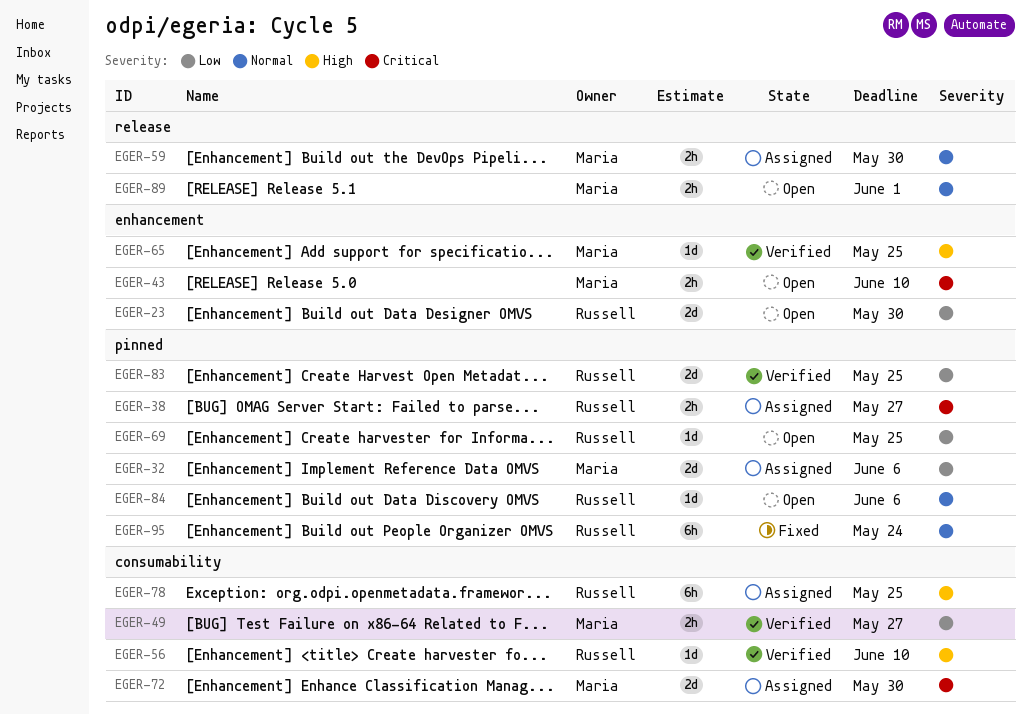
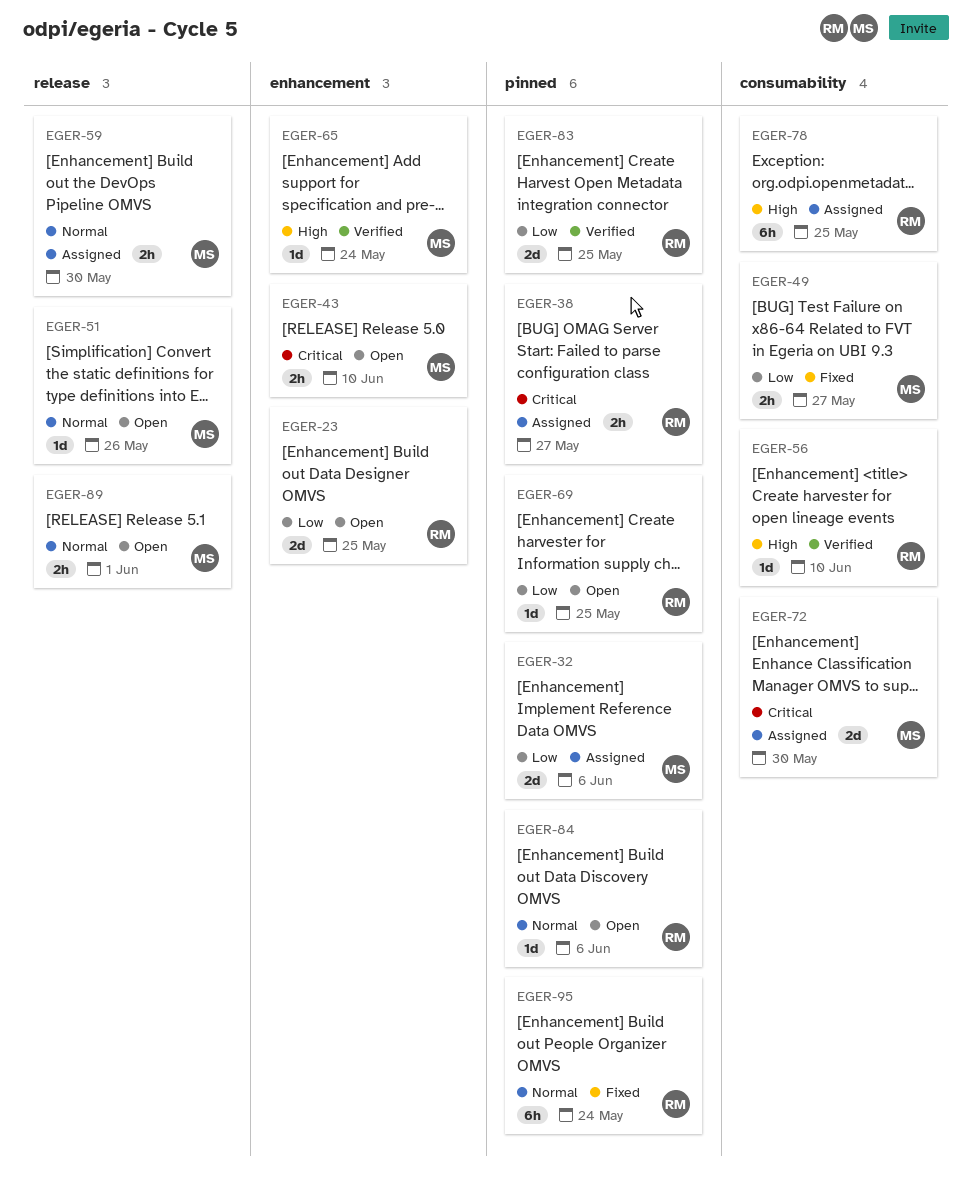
EGER-23, due: May 30 -> May 25
EGER-49, status: Verified -> Fixed
EGER-51: none -> present
EGER-65, due: May 25 -> May 24

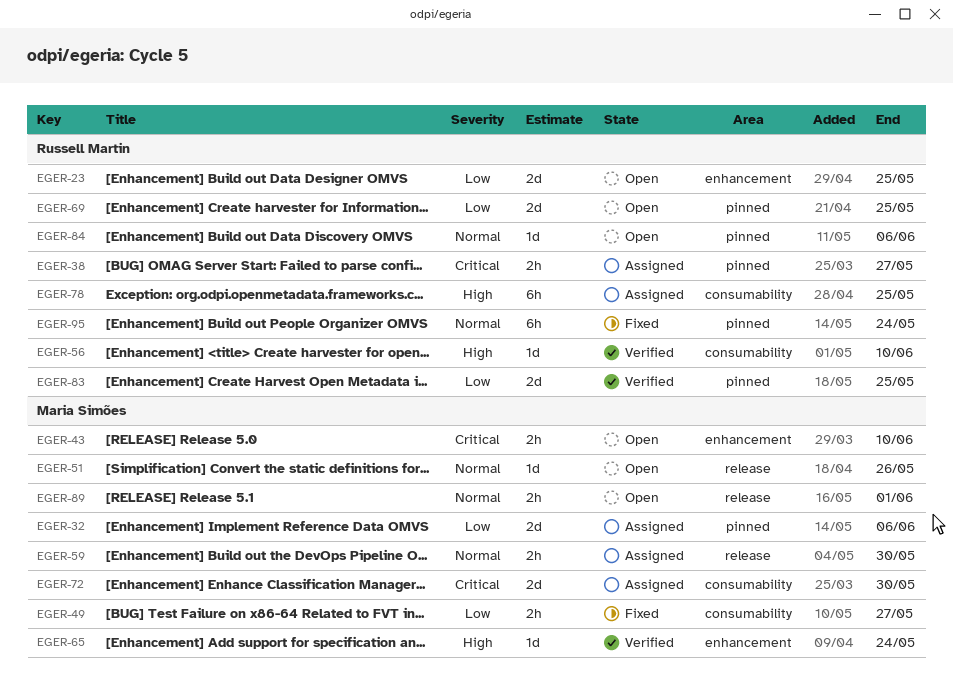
EGER-69, estimate: 1d -> 2d

